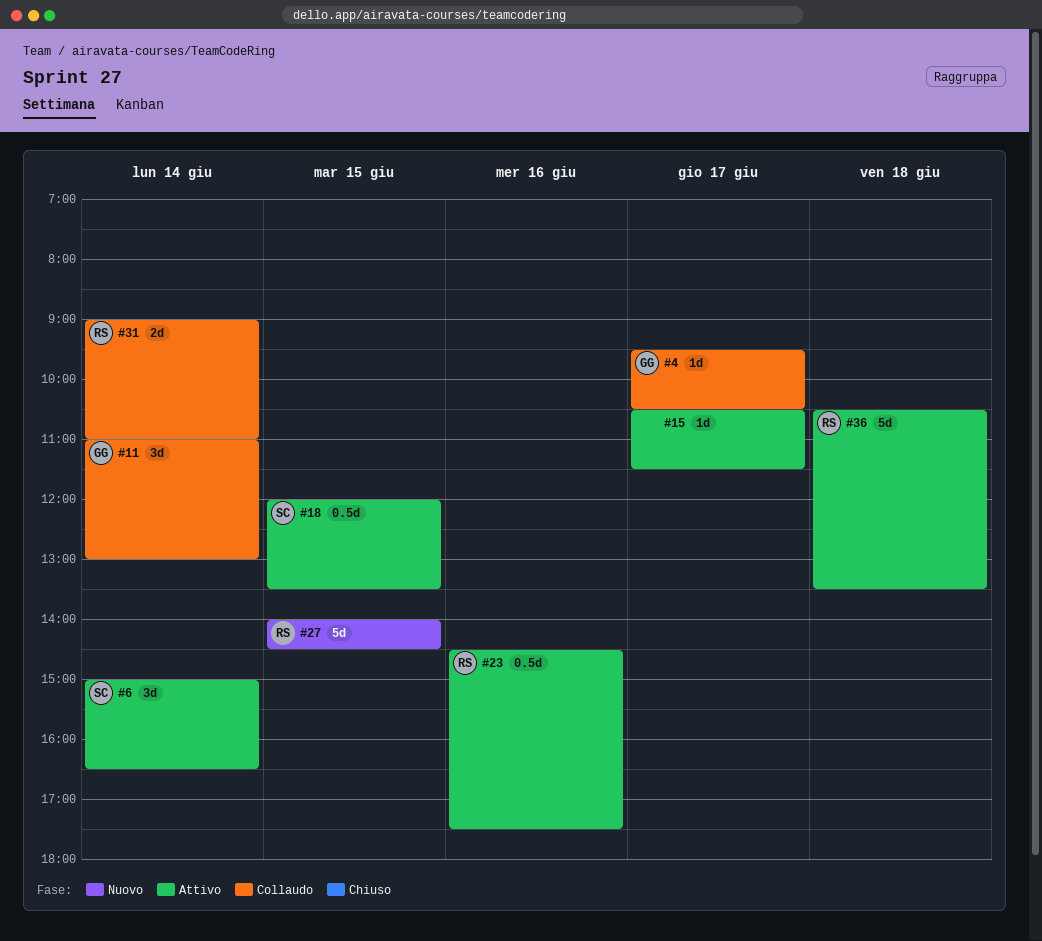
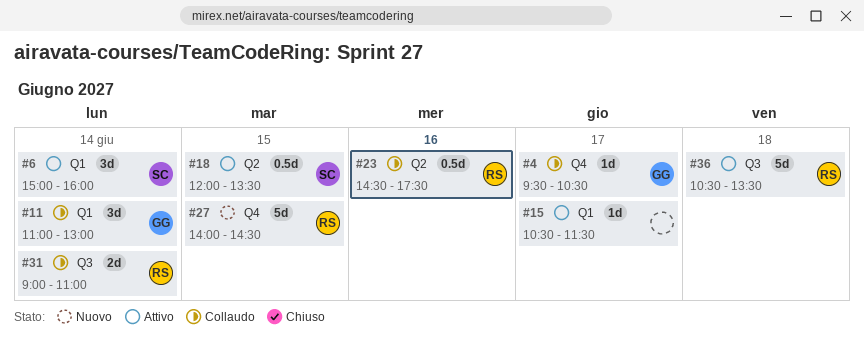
#6, ends: 16:30 -> 16:00
#23, status: Attivo -> Collaudo

